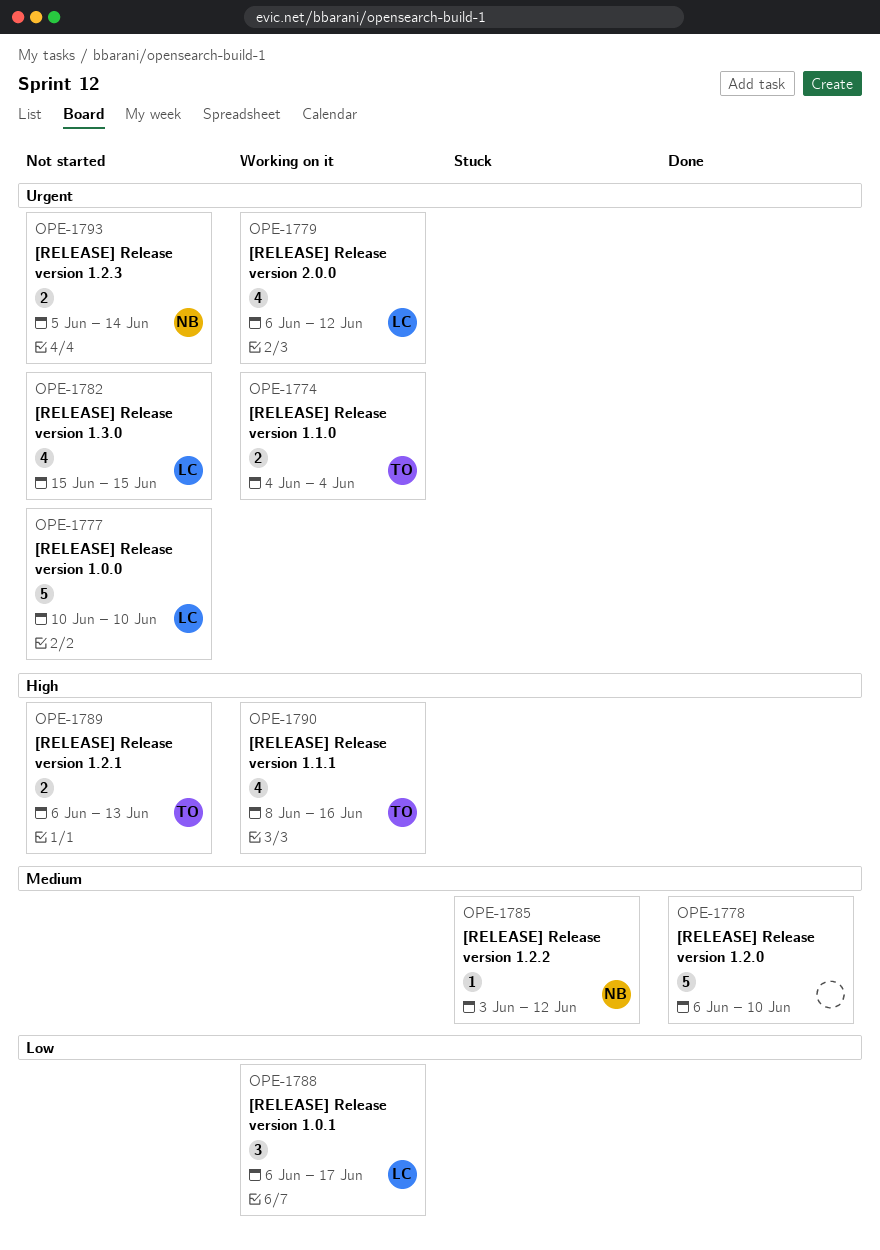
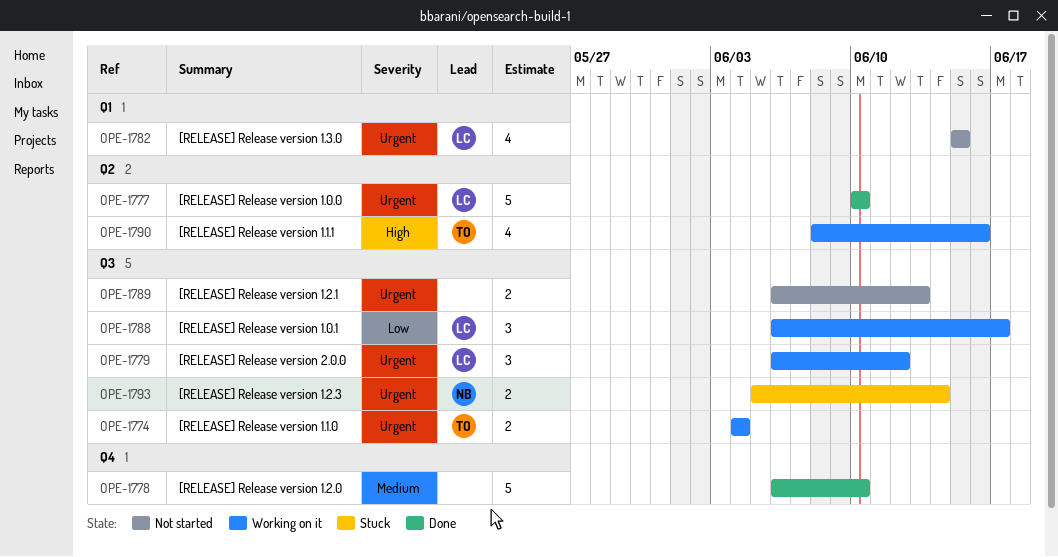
OPE-1777, status: Not started -> Done
OPE-1779, estimate: 4 -> 3
OPE-1785: present -> none
OPE-1789, owner: TO -> none
OPE-1789, priority: High -> Urgent
OPE-1793, status: Not started -> Stuck

